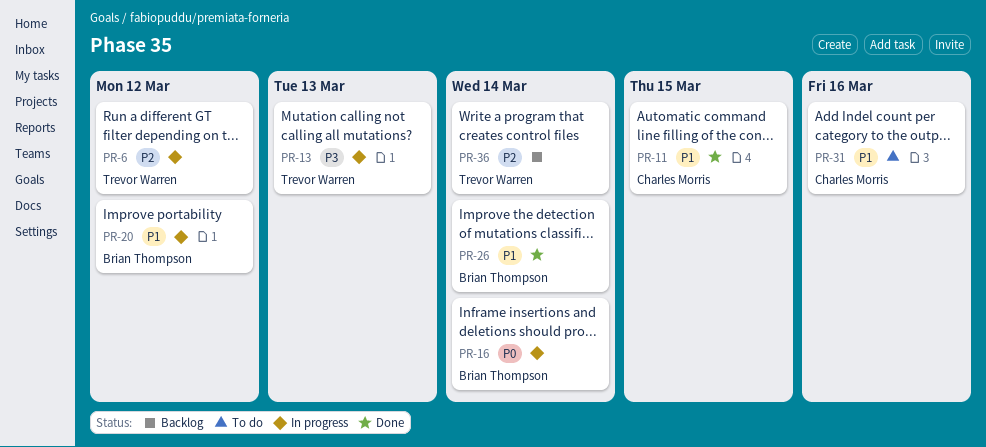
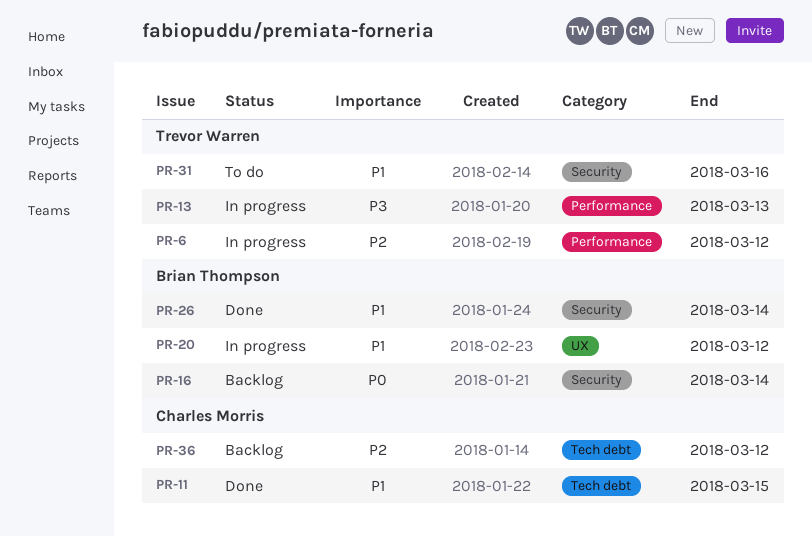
PR-16, status: In progress -> Backlog
PR-31, owner: Charles Morris -> Trevor Warren
PR-36, owner: Trevor Warren -> Charles Morris
PR-36, due: Mar 14 -> Mar 12

